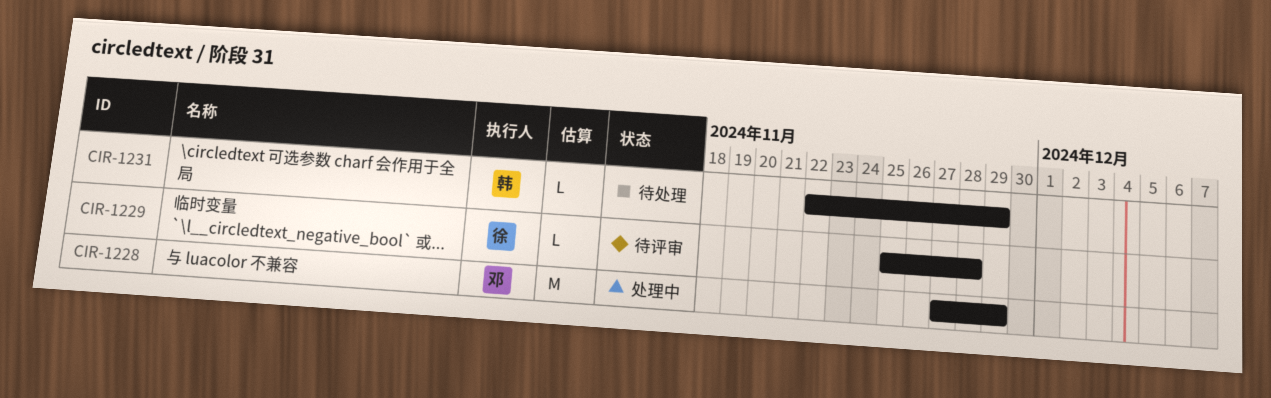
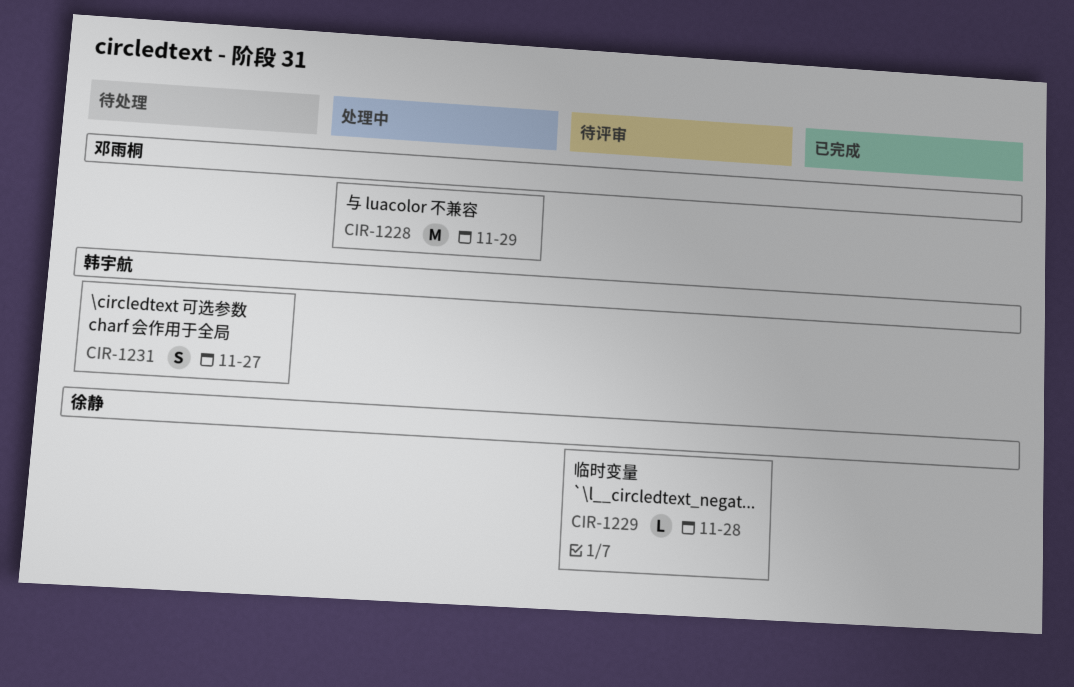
CIR-1231, estimate: L -> S
CIR-1231, due: Nov 29 -> Nov 27

